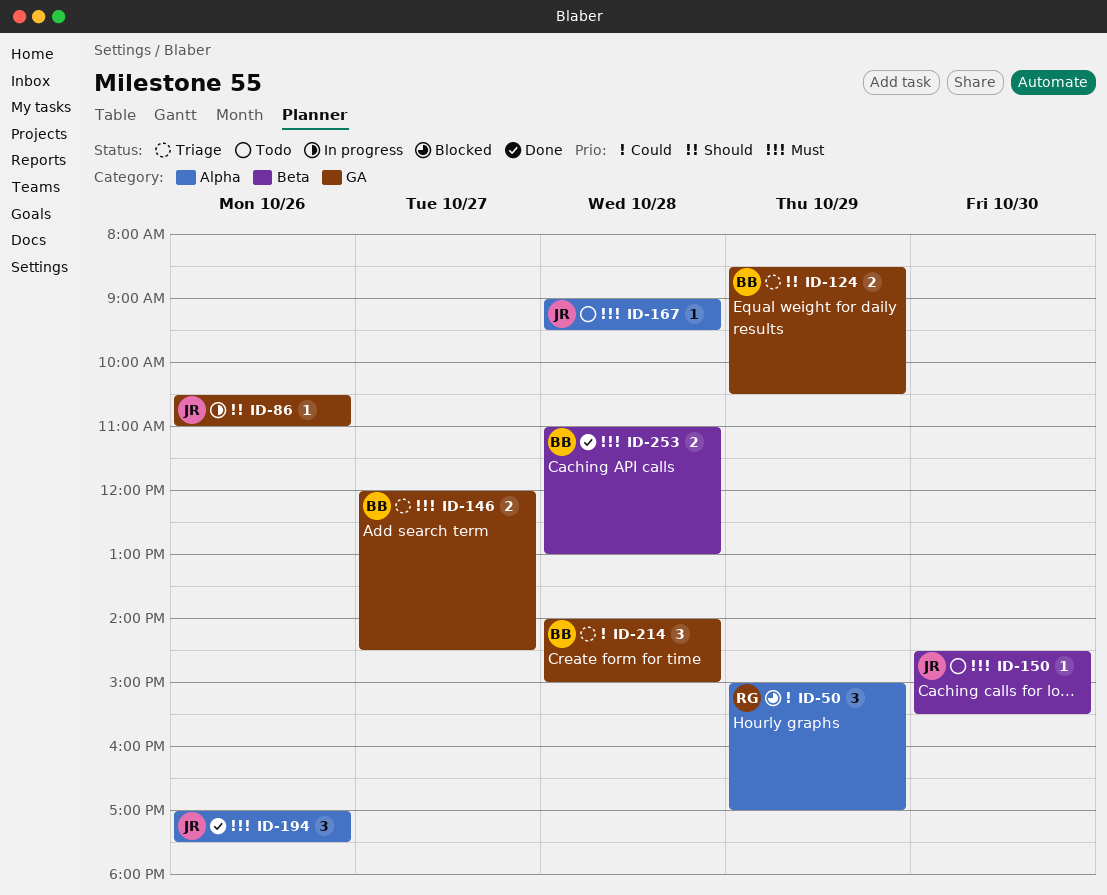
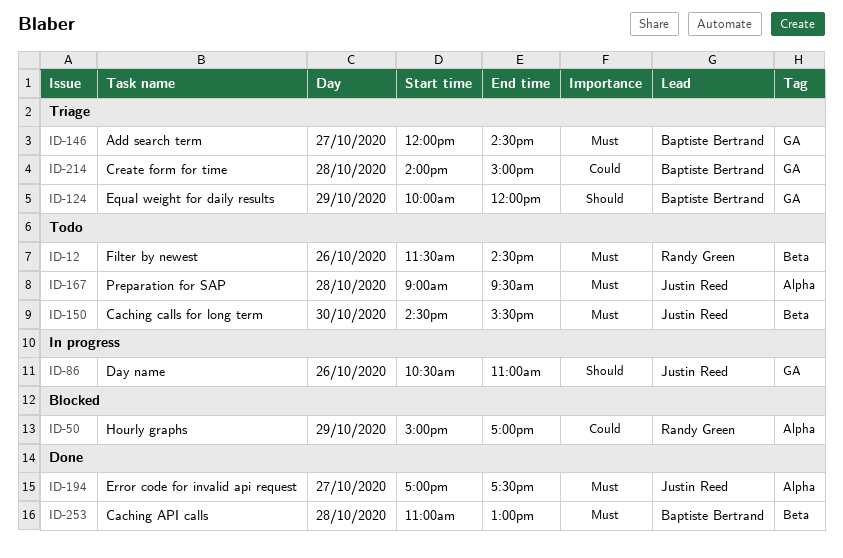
ID-12: none -> present
ID-124, begins: 08:30 -> 10:00
ID-124, ends: 10:30 -> 12:00
ID-194, day: Oct 26 -> Oct 27

